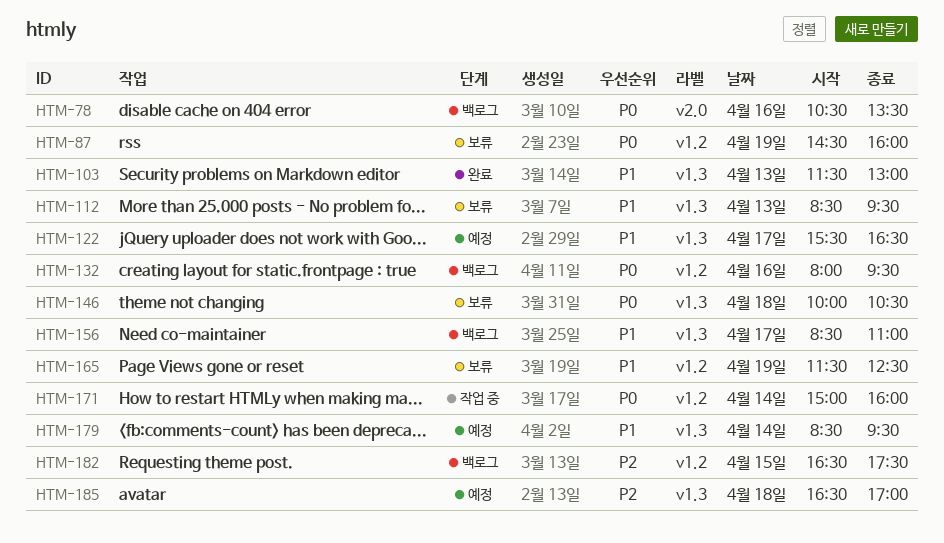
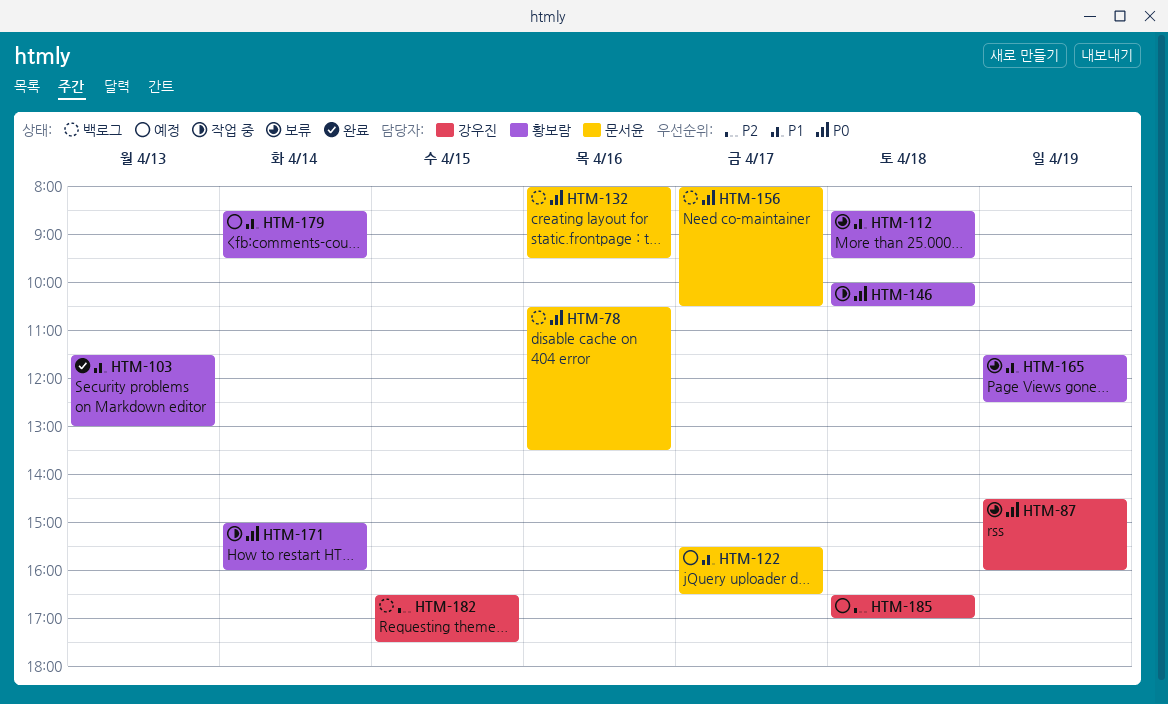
HTM-112, day: Apr 13 -> Apr 18
HTM-146, status: 보류 -> 작업 중
HTM-156, priority: P1 -> P0
HTM-156, begins: 08:30 -> 08:00
HTM-156, ends: 11:00 -> 10:30

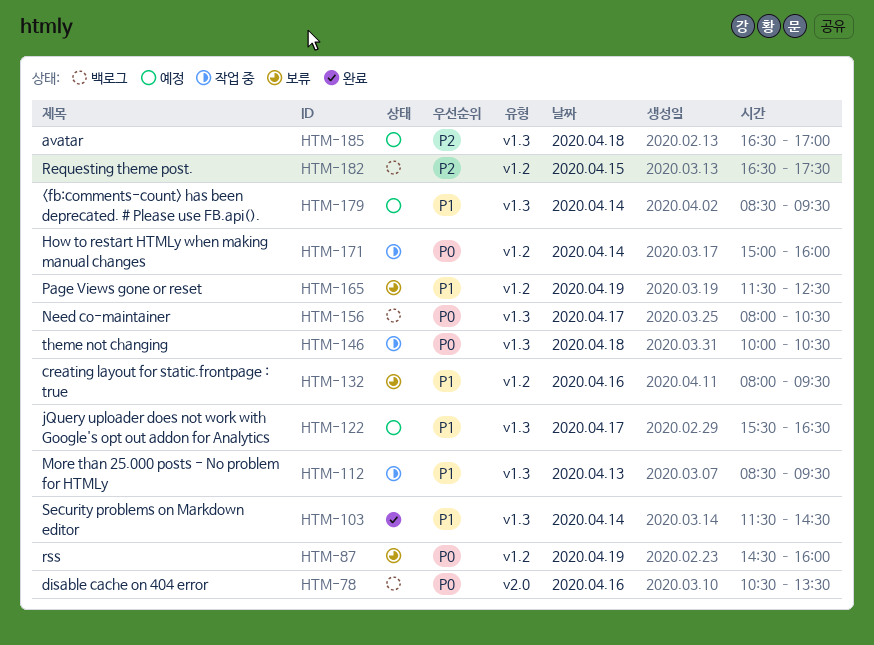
HTM-103, day: Apr 13 -> Apr 14
HTM-103, ends: 13:00 -> 14:30
HTM-112, status: 보류 -> 작업 중
HTM-112, day: Apr 18 -> Apr 13
HTM-132, status: 백로그 -> 보류
HTM-132, priority: P0 -> P1

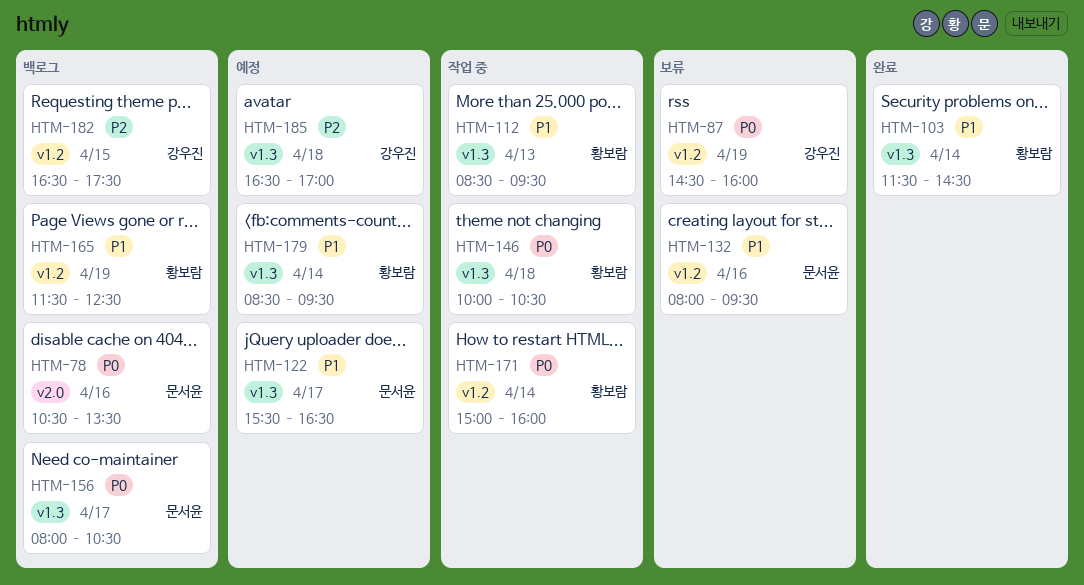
HTM-165, status: 보류 -> 백로그

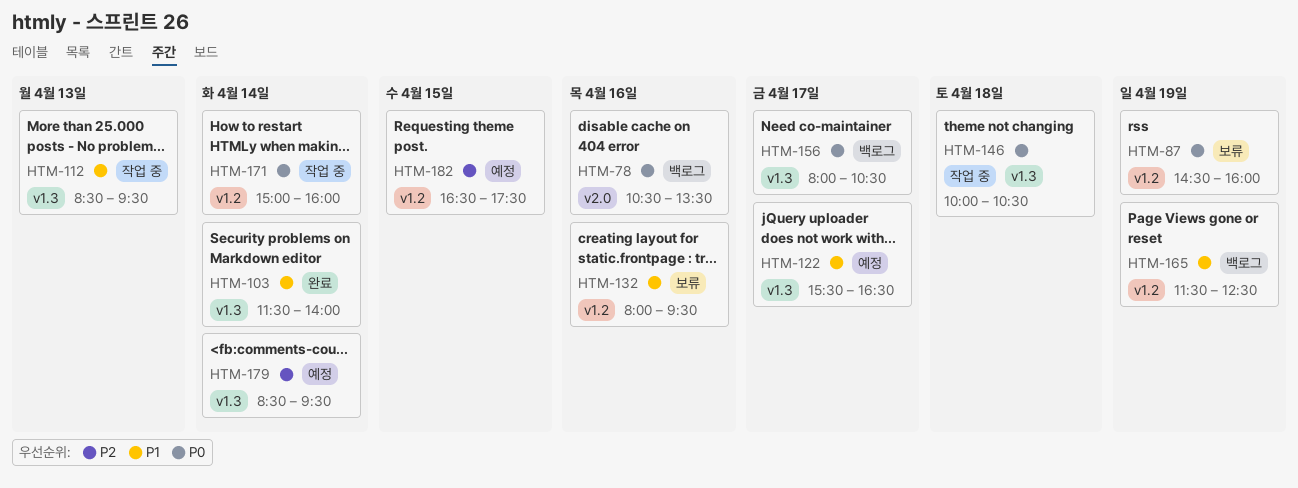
HTM-103, ends: 14:30 -> 14:00
HTM-179, priority: P1 -> P2
HTM-182, status: 백로그 -> 예정
HTM-185: present -> none

